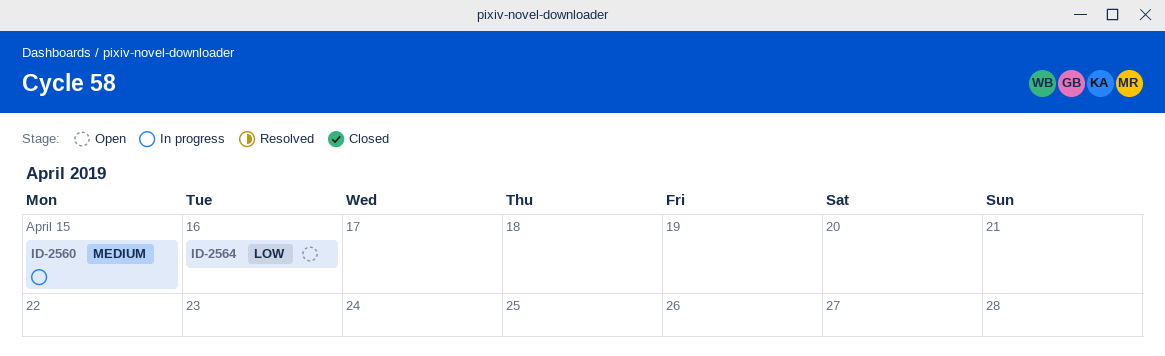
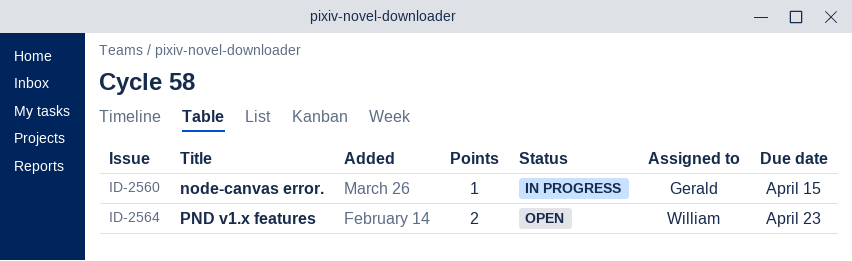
ID-2564, due: Apr 16 -> Apr 23

